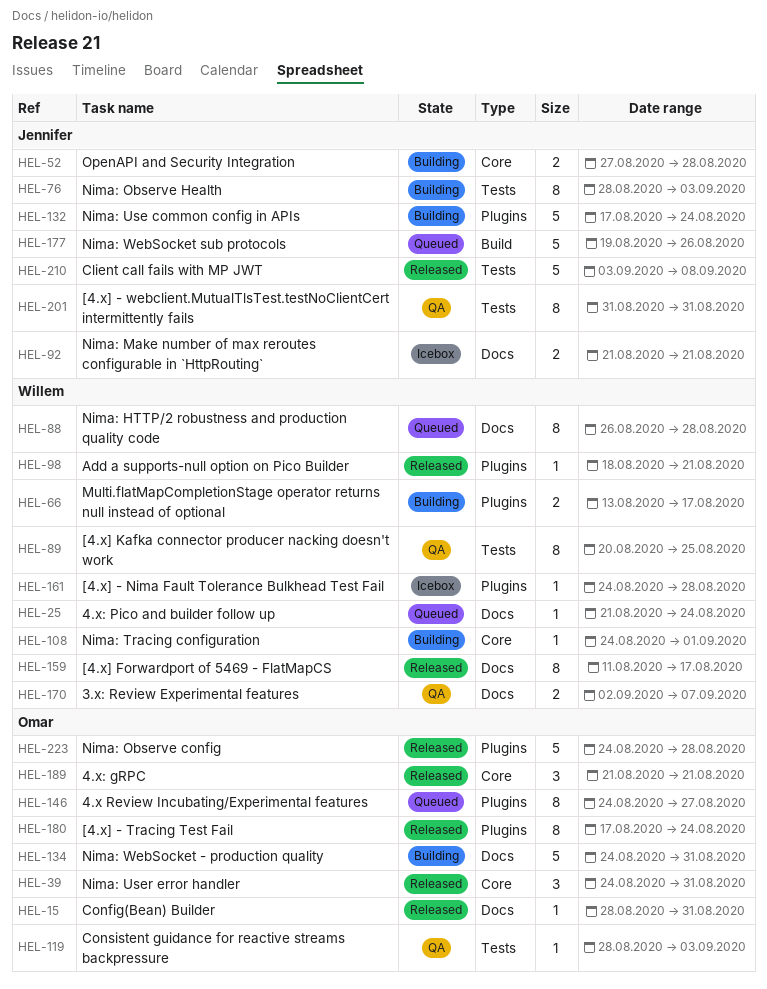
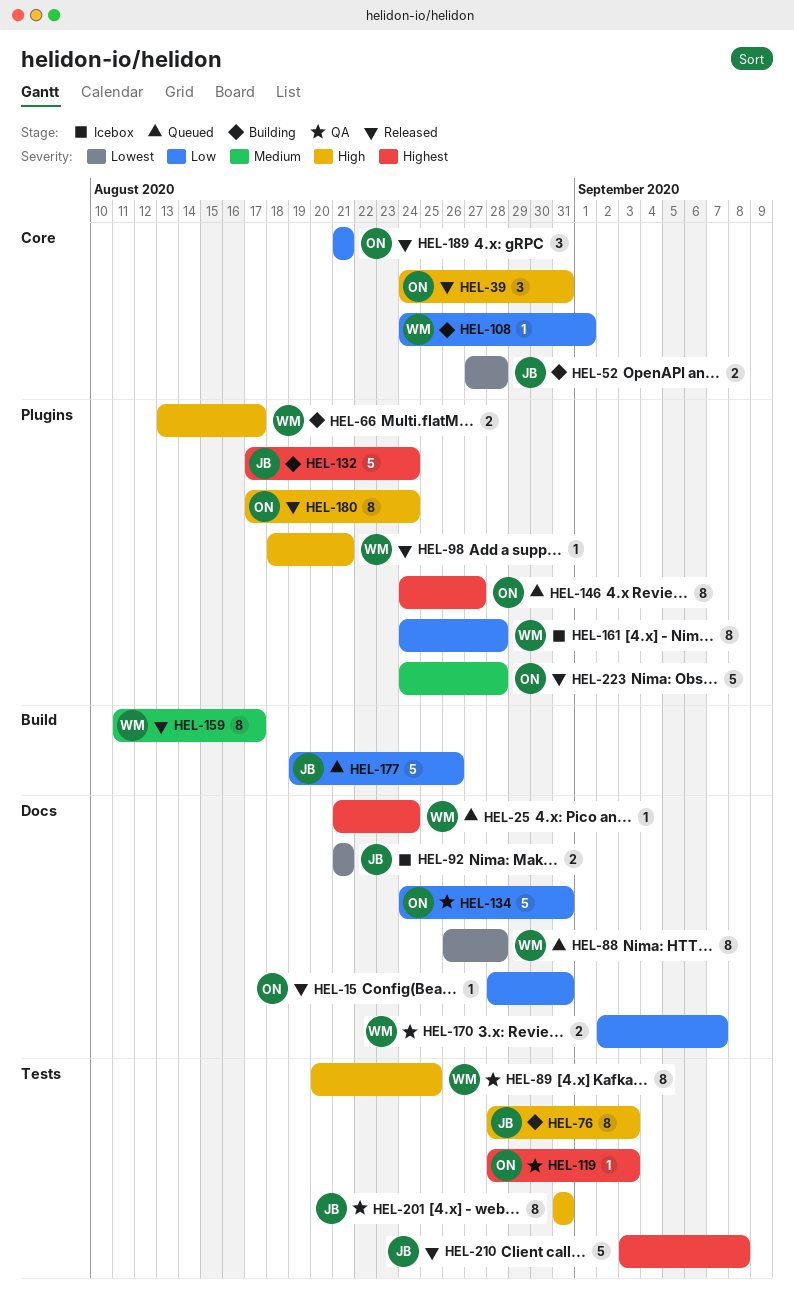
HEL-134, status: Building -> QA
HEL-159, label: Docs -> Build
HEL-161, estimate: 1 -> 8

